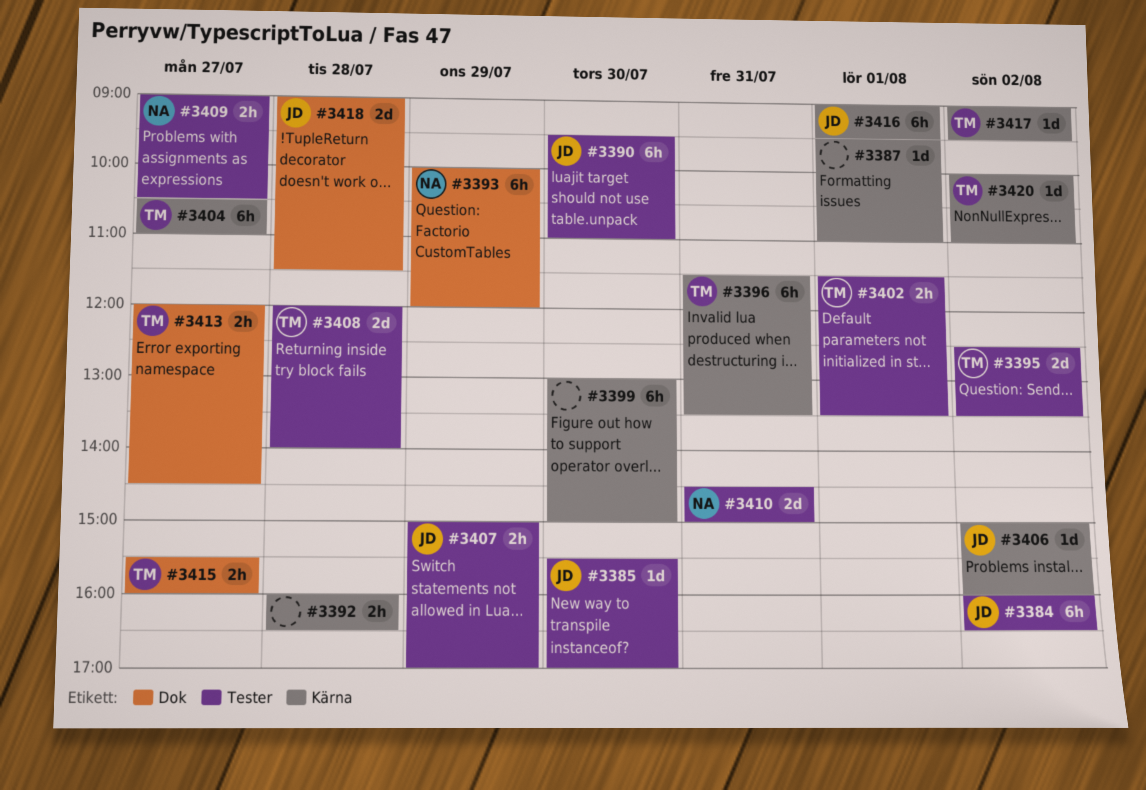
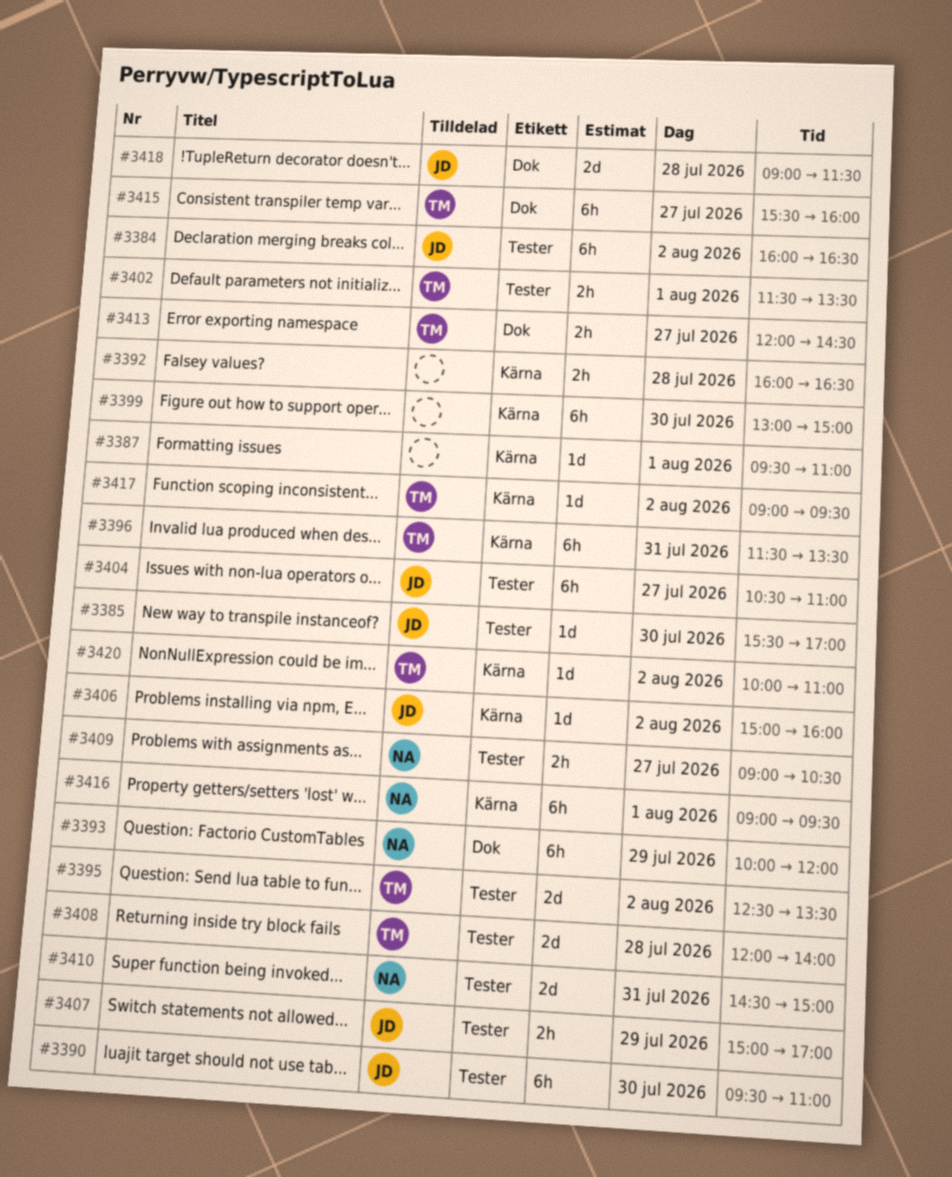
#3404, owner: TM -> JD
#3404, label: Kärna -> Tester
#3415, estimate: 2h -> 6h
#3416, owner: JD -> NA

